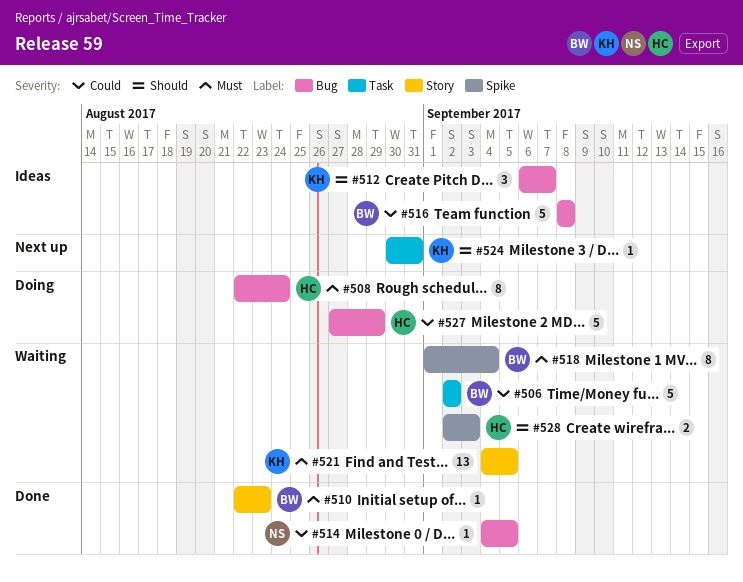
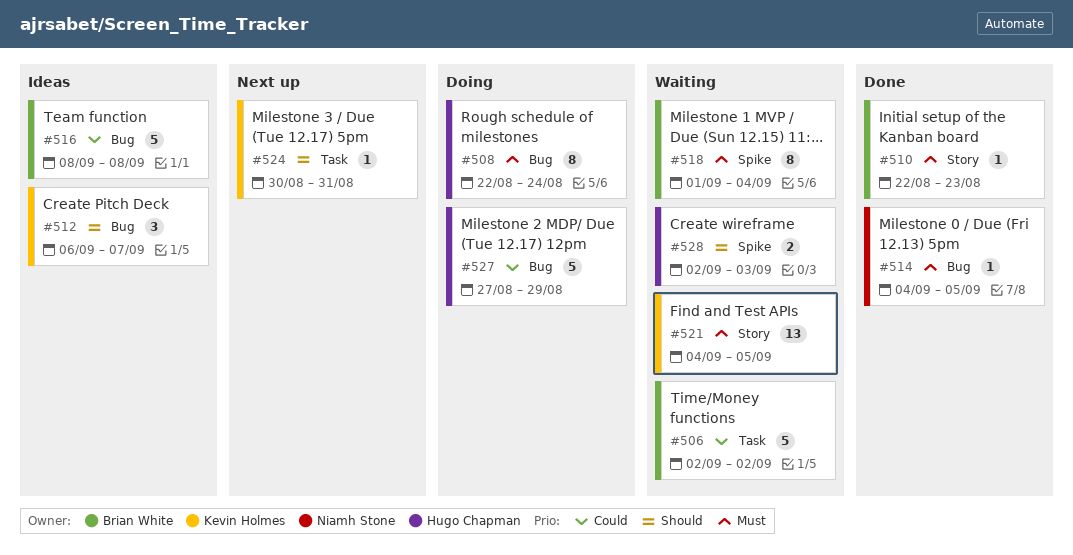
#514, priority: Could -> Must

